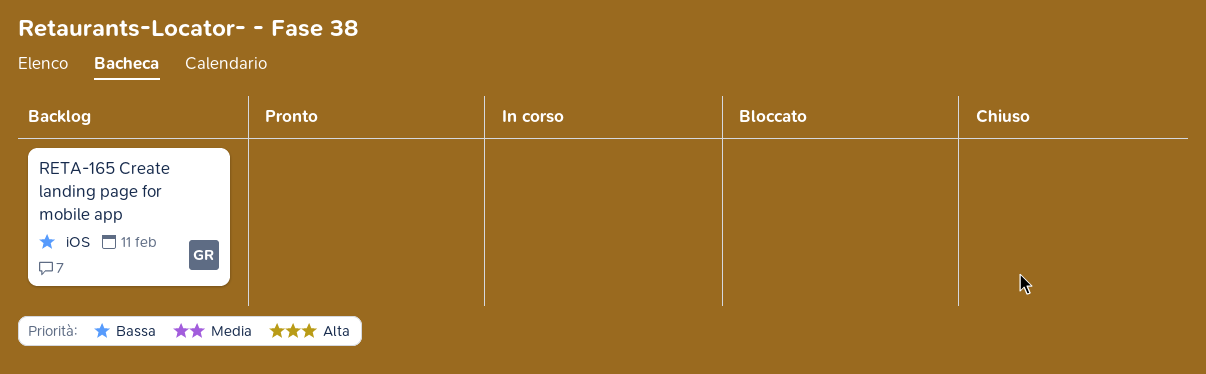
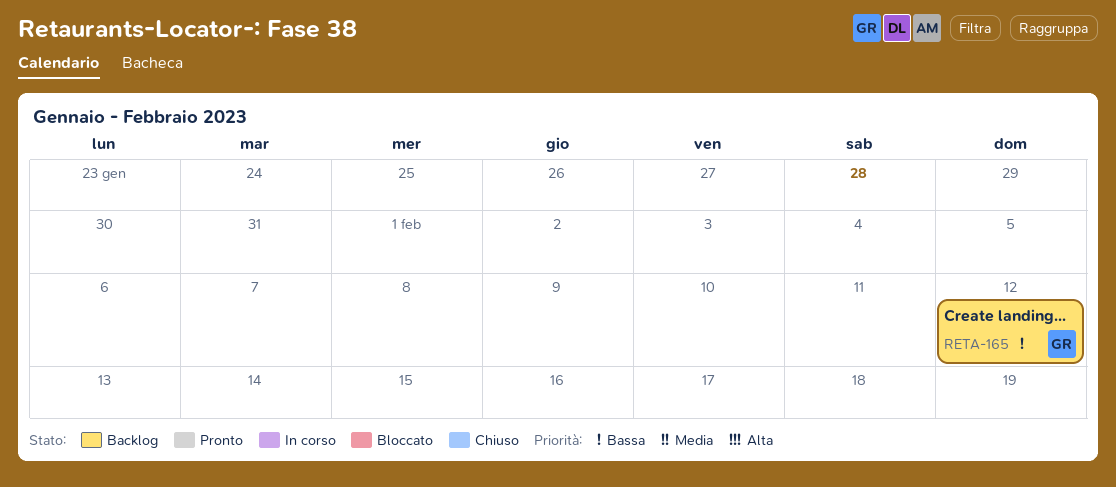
RETA-165, due: Feb 11 -> Feb 12

